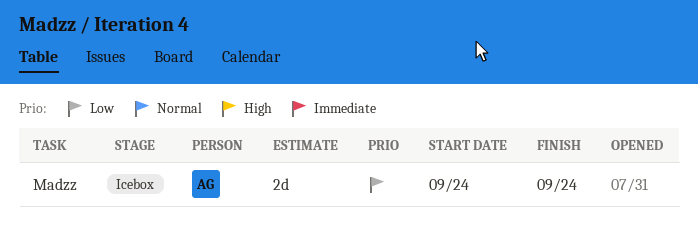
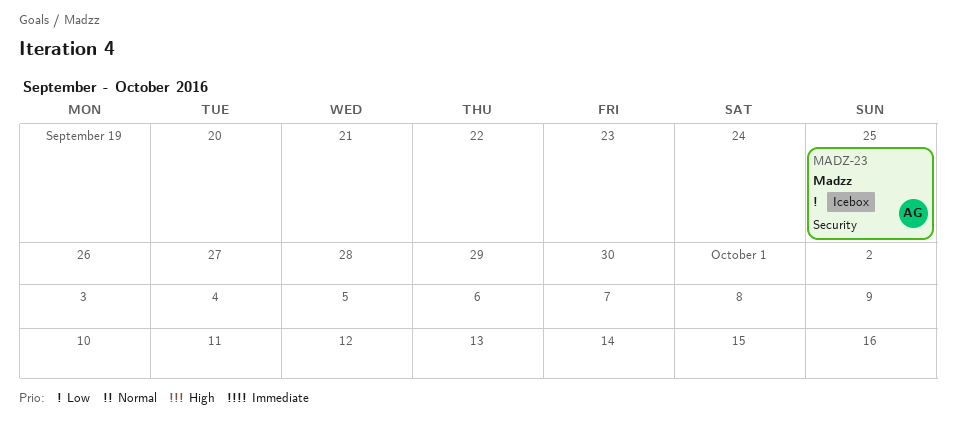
Madzz, due: Sep 24 -> Sep 25

